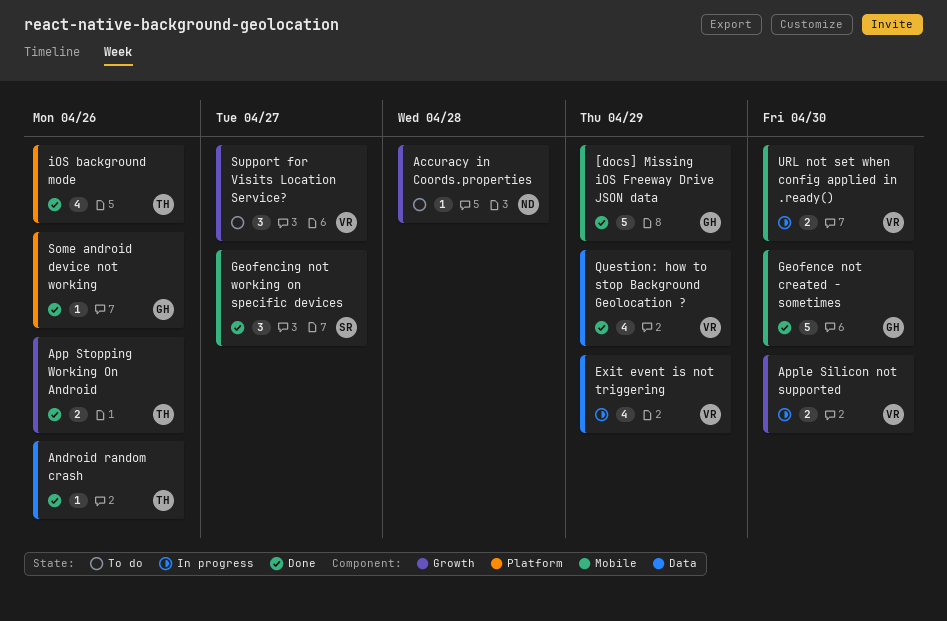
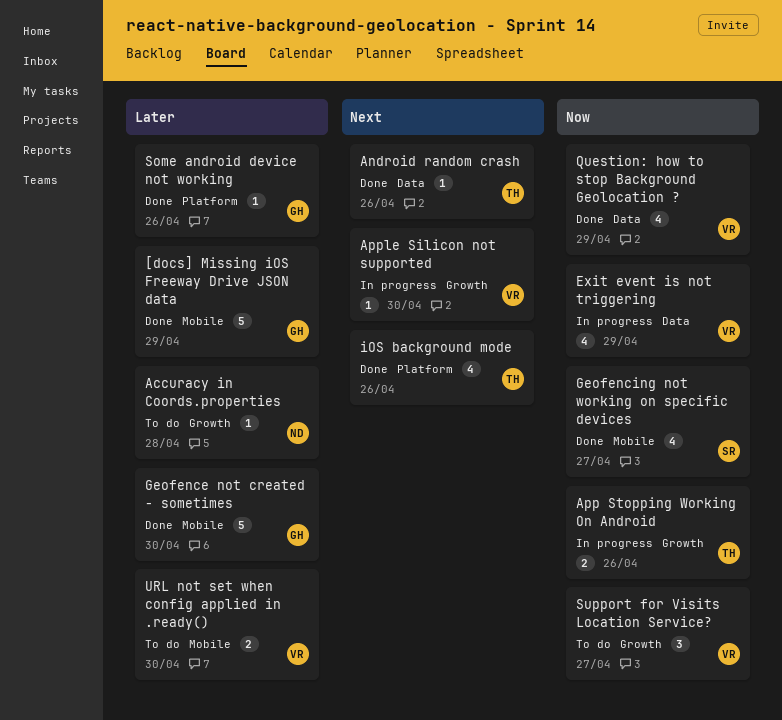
App Stopping Working On Android, status: Done -> In progress
Apple Silicon not supported, estimate: 2 -> 1
Geofencing not working on specific devices, estimate: 3 -> 4
URL not set when config applied in .ready(), status: In progress -> To do

